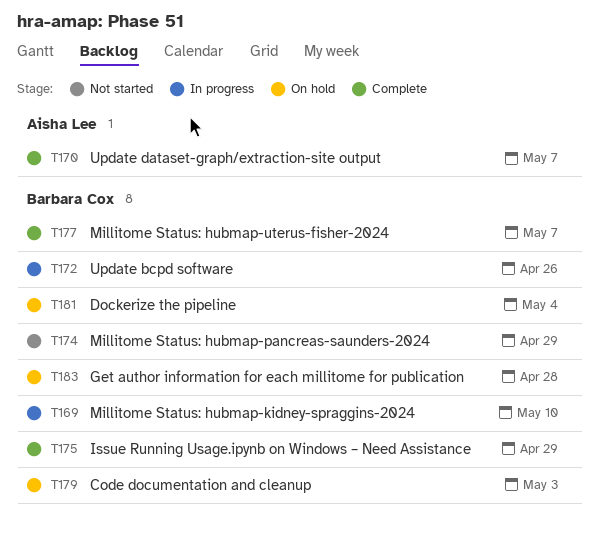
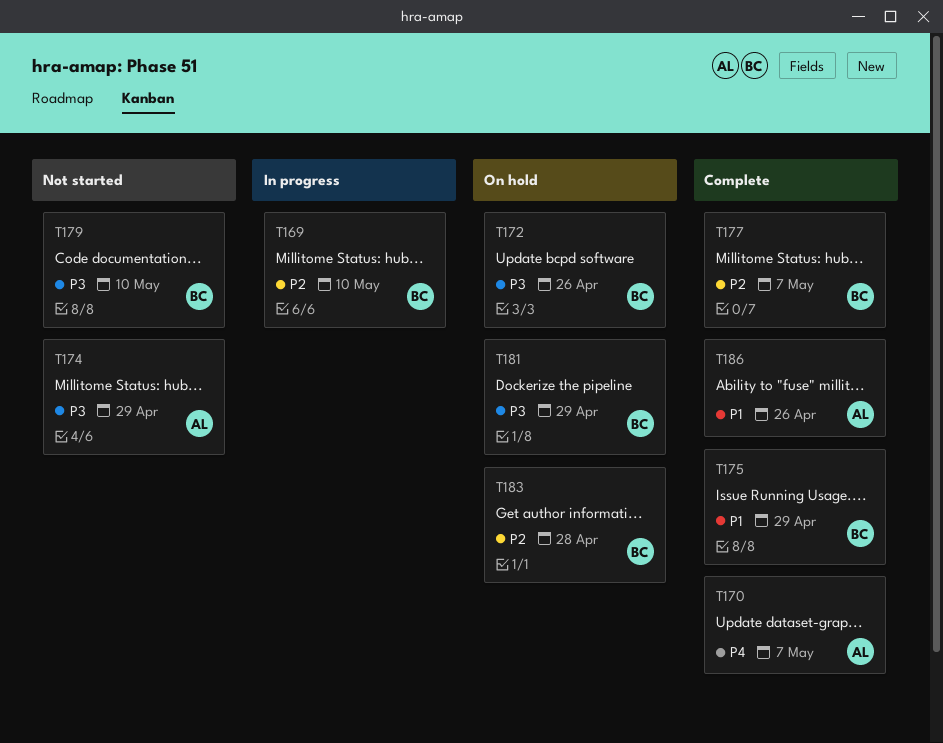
T172, status: In progress -> On hold
T174, owner: Barbara Cox -> Aisha Lee
T179, status: On hold -> Not started
T179, due: May 3 -> May 10
T181, due: May 4 -> Apr 29
T186: none -> present

